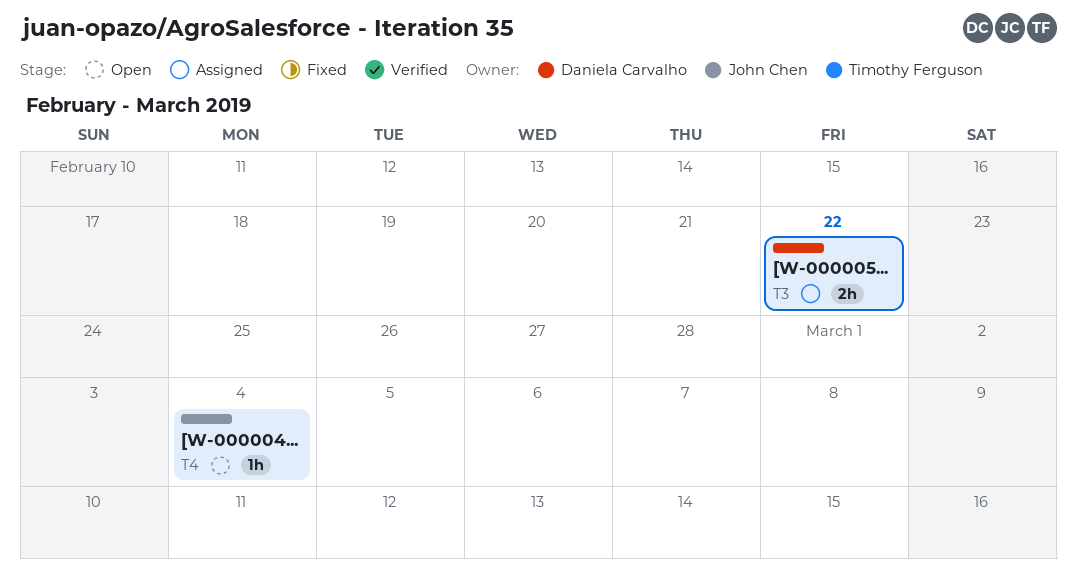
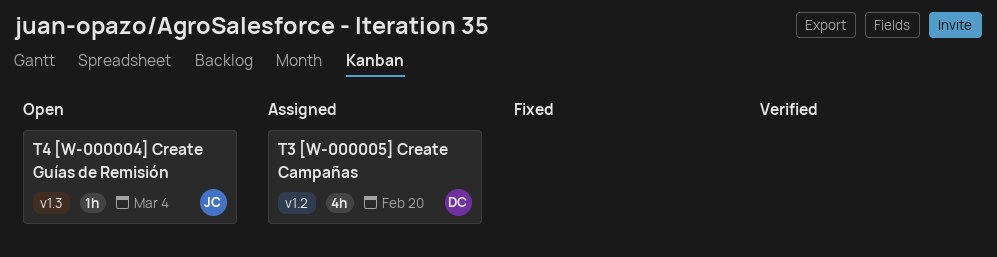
T3, estimate: 2h -> 4h
T3, due: Feb 22 -> Feb 20

